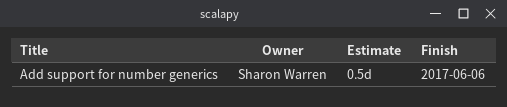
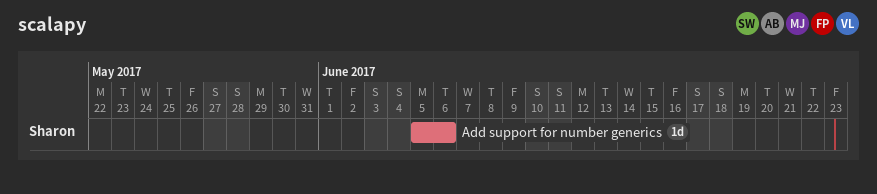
Add support for number generics, estimate: 0.5d -> 1d

